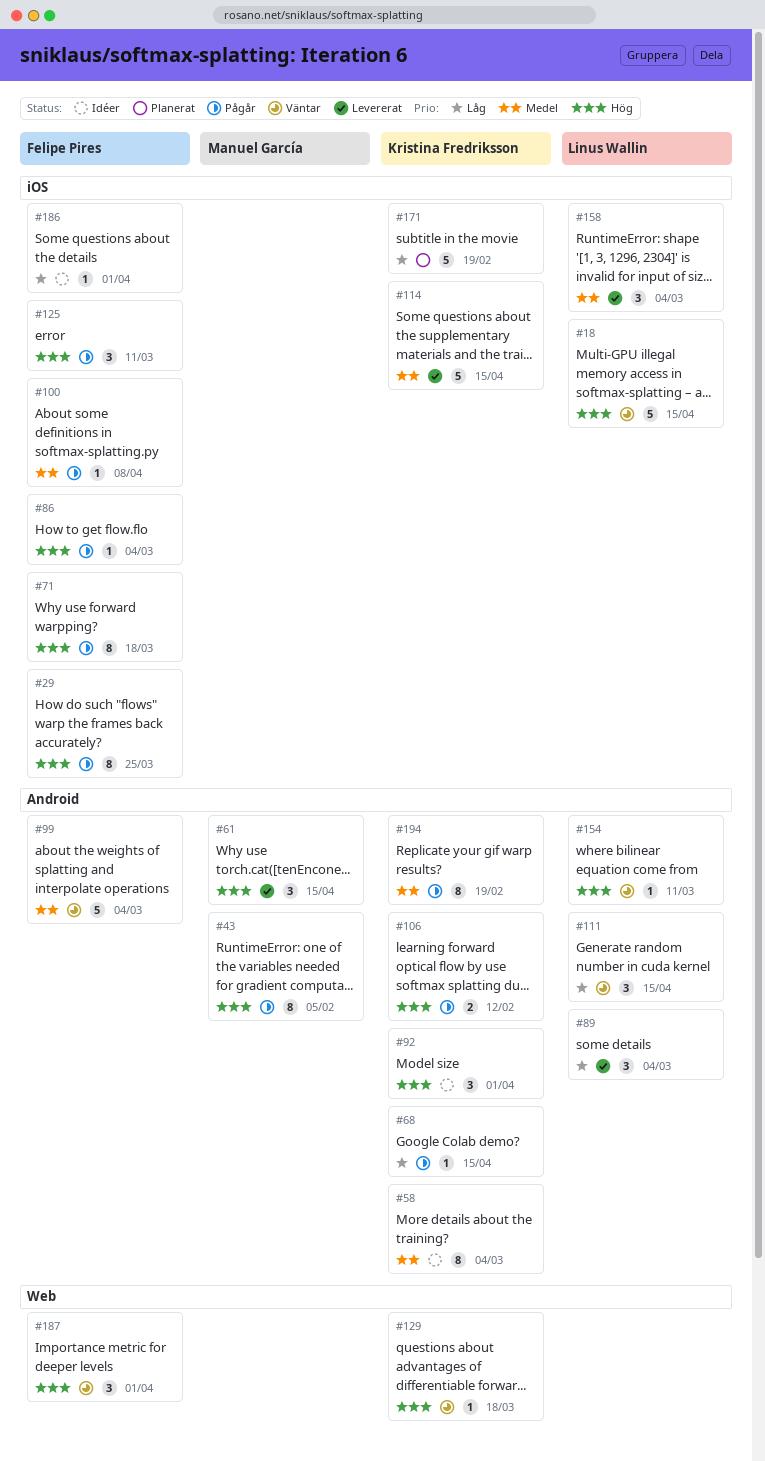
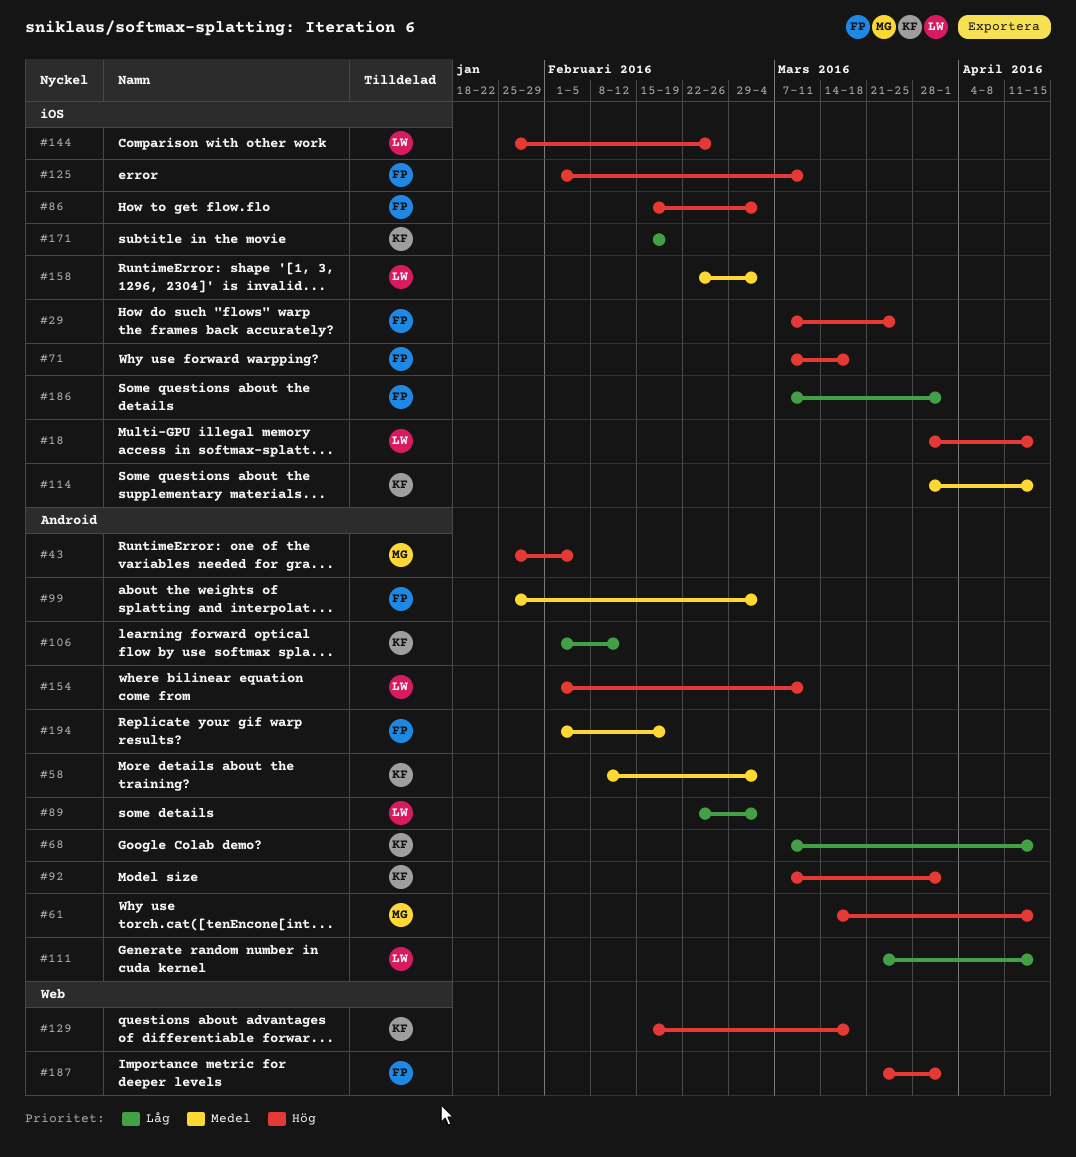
#100: present -> none
#106, priority: Hög -> Låg
#144: none -> present
#194, owner: Kristina Fredriksson -> Felipe Pires

